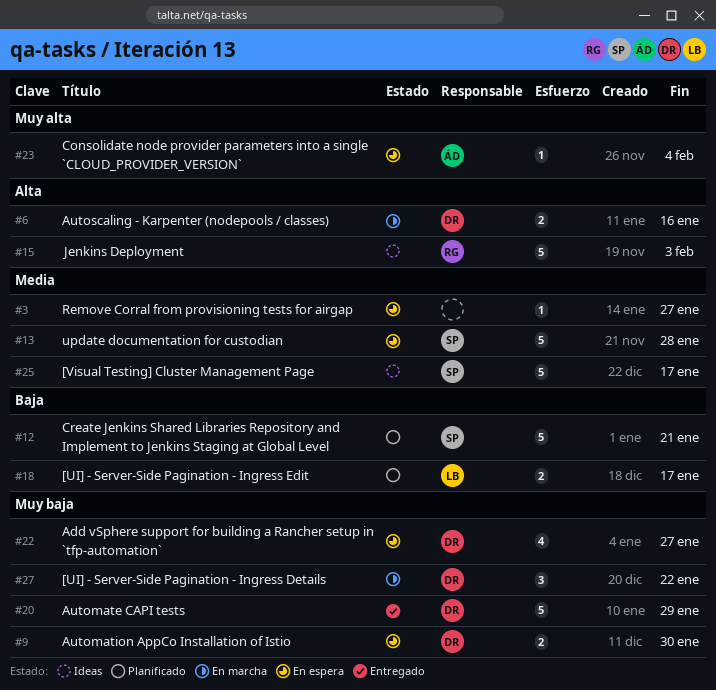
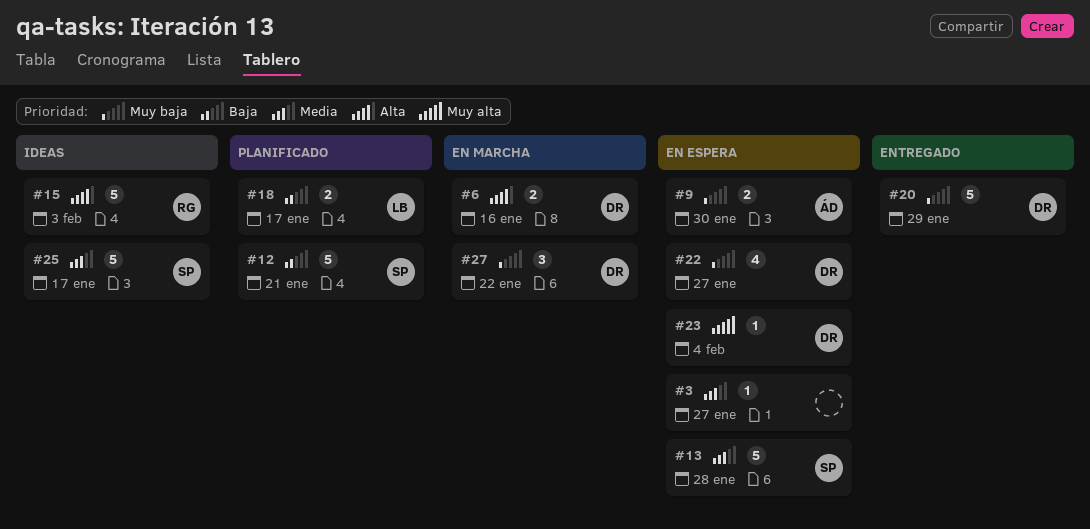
#9, owner: DR -> ÁD
#23, owner: ÁD -> DR

